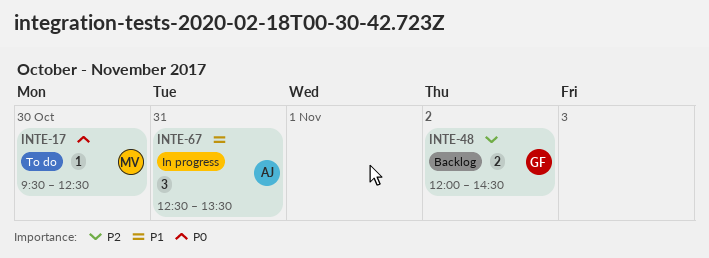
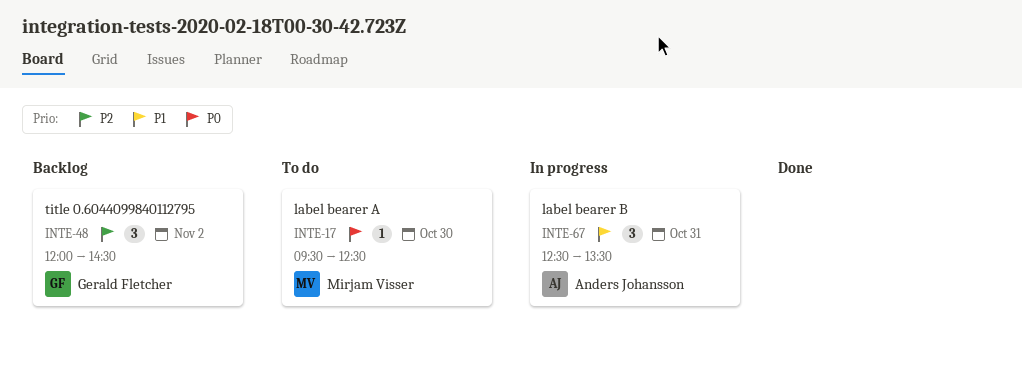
INTE-48, estimate: 2 -> 3

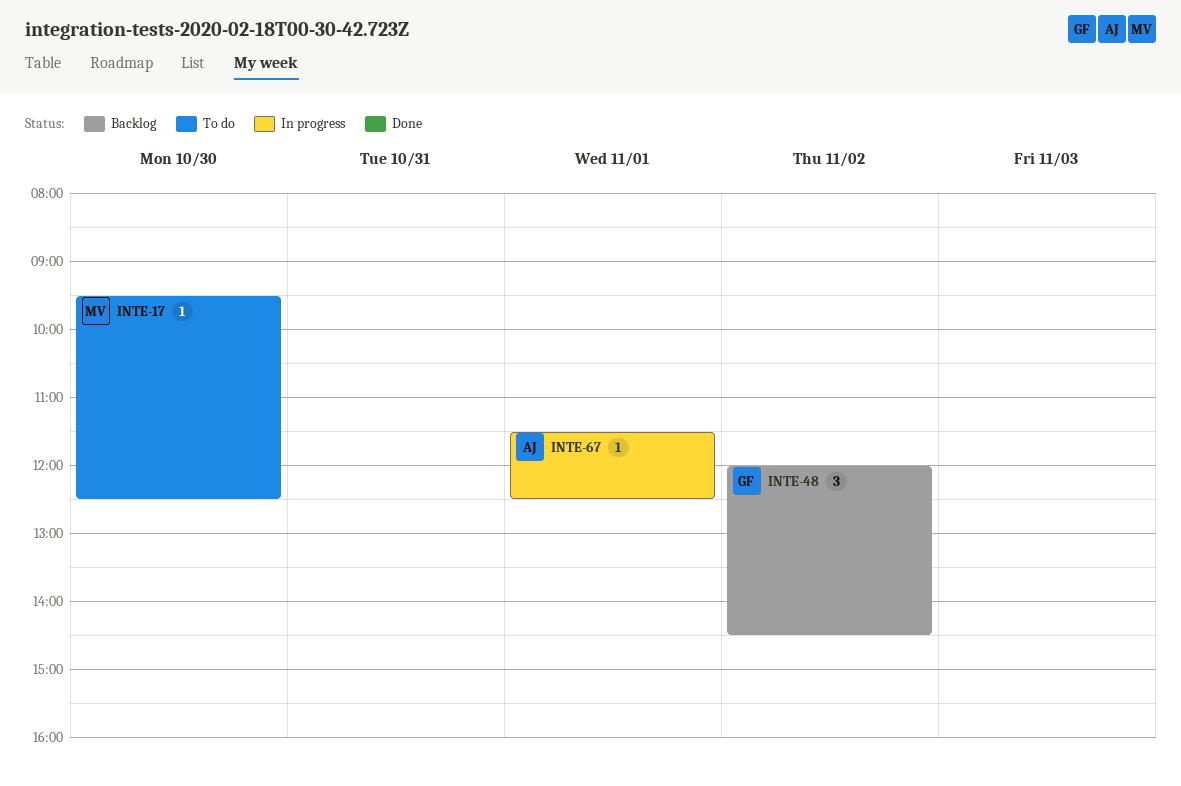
INTE-67, estimate: 3 -> 1
INTE-67, day: Oct 31 -> Nov 1
INTE-67, begins: 12:30 -> 11:30
INTE-67, ends: 13:30 -> 12:30

